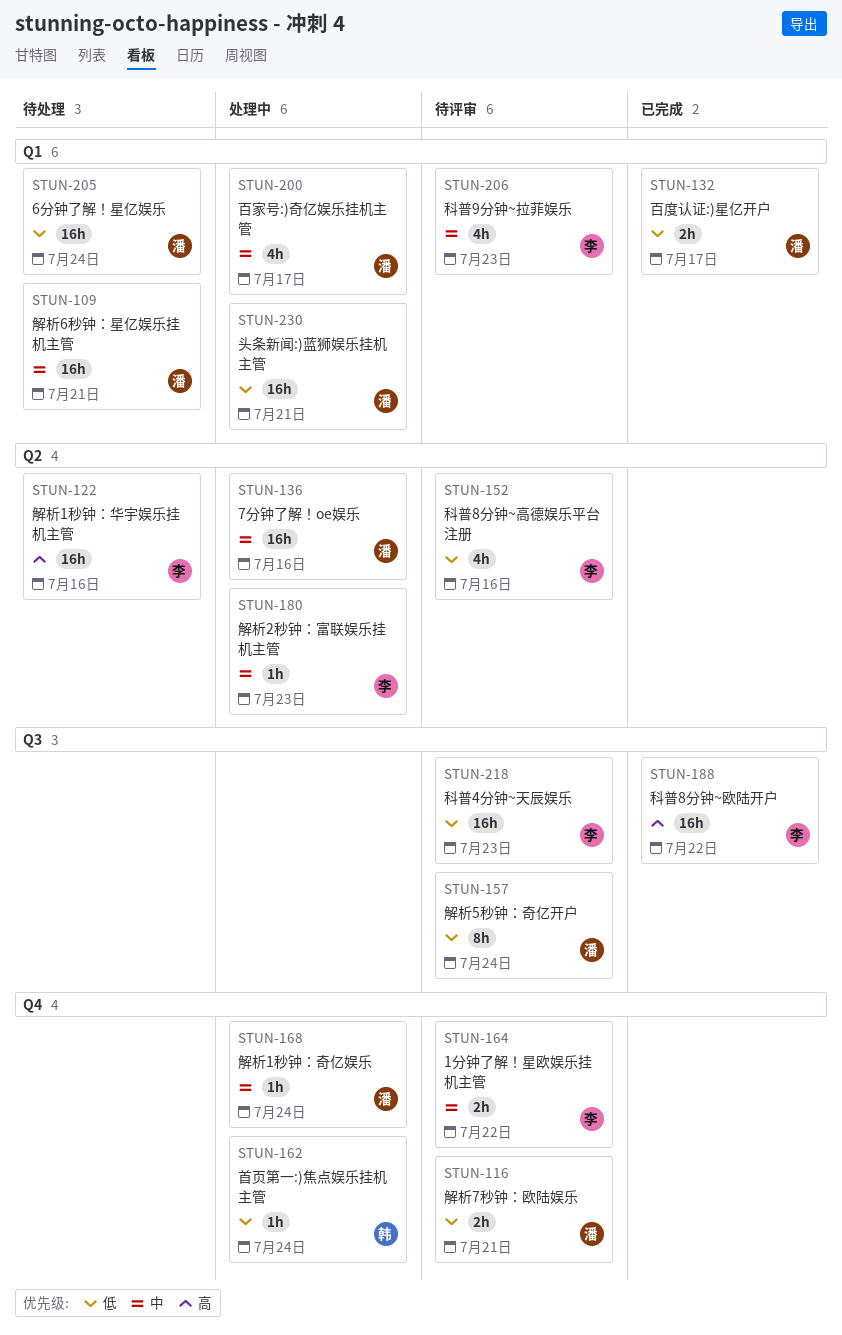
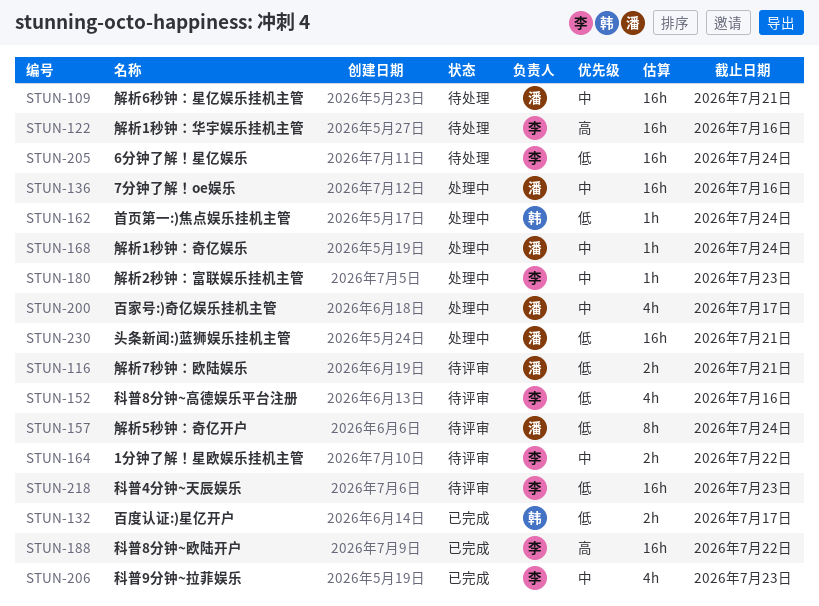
STUN-132, owner: 潘 -> 韩
STUN-205, owner: 潘 -> 李
STUN-206, status: 待评审 -> 已完成

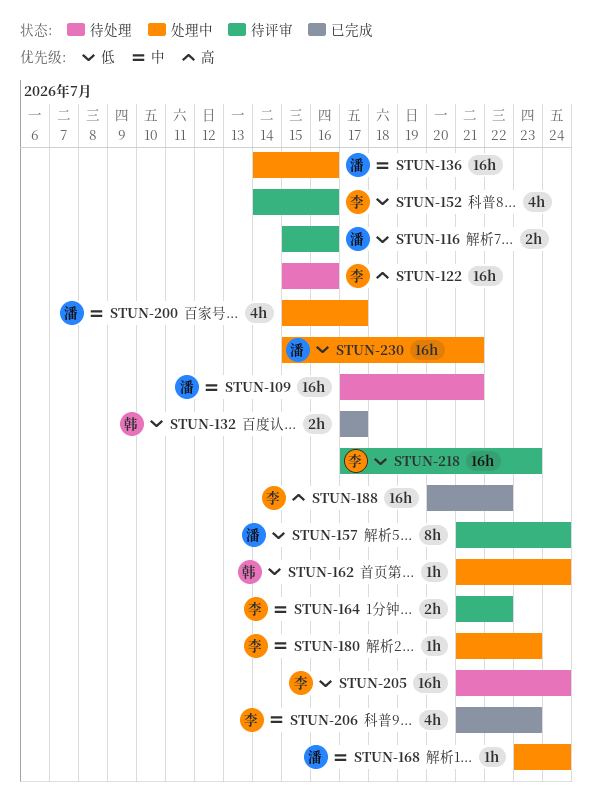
STUN-116, due: Jul 21 -> Jul 16

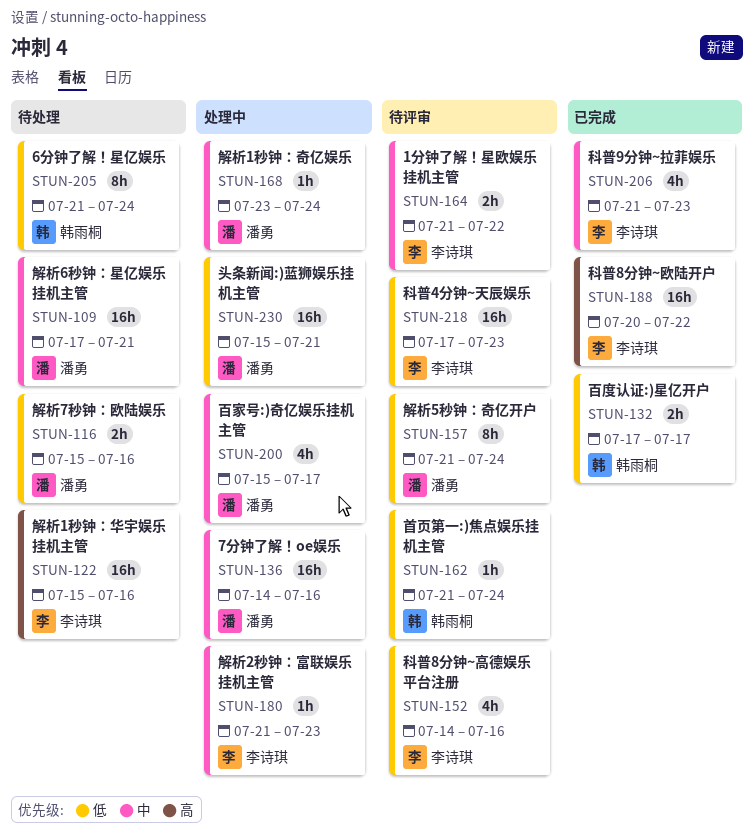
STUN-116, status: 待评审 -> 待处理
STUN-162, status: 处理中 -> 待评审
STUN-205, owner: 李诗琪 -> 韩雨桐
STUN-205, estimate: 16h -> 8h

